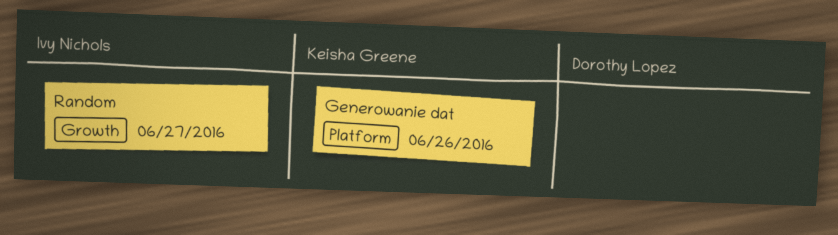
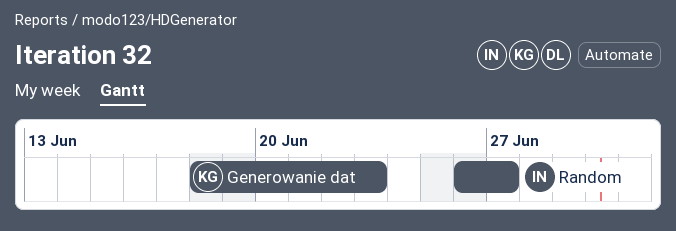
Generowanie dat, due: Jun 26 -> Jun 23

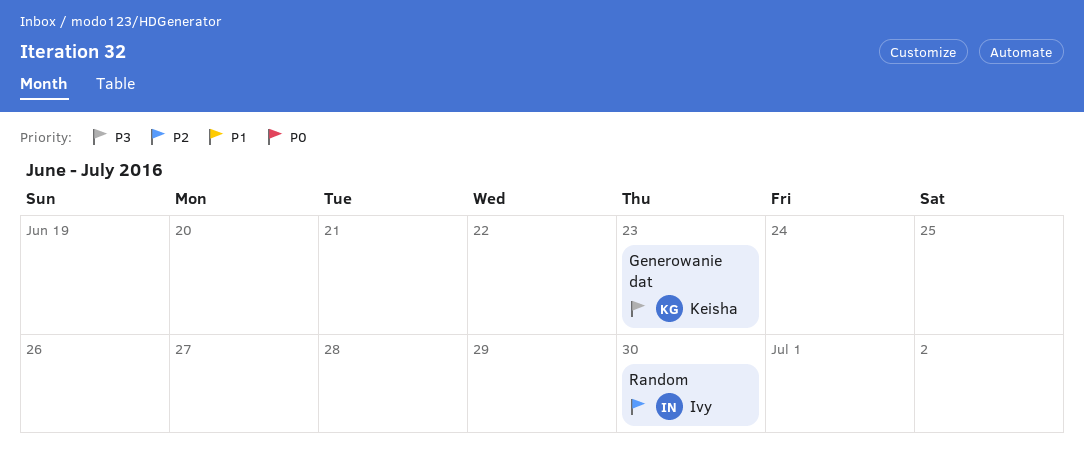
Random, due: Jun 27 -> Jun 30

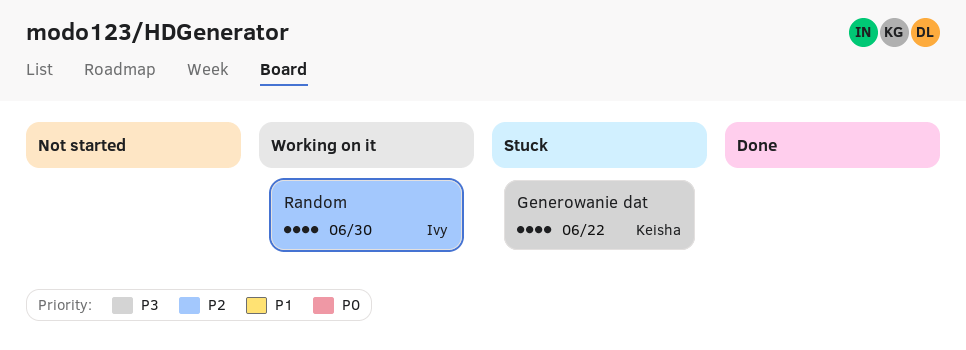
Generowanie dat, due: Jun 23 -> Jun 22

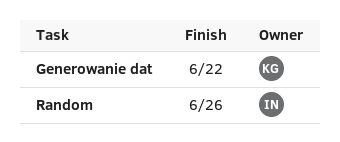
Random, due: Jun 30 -> Jun 26

